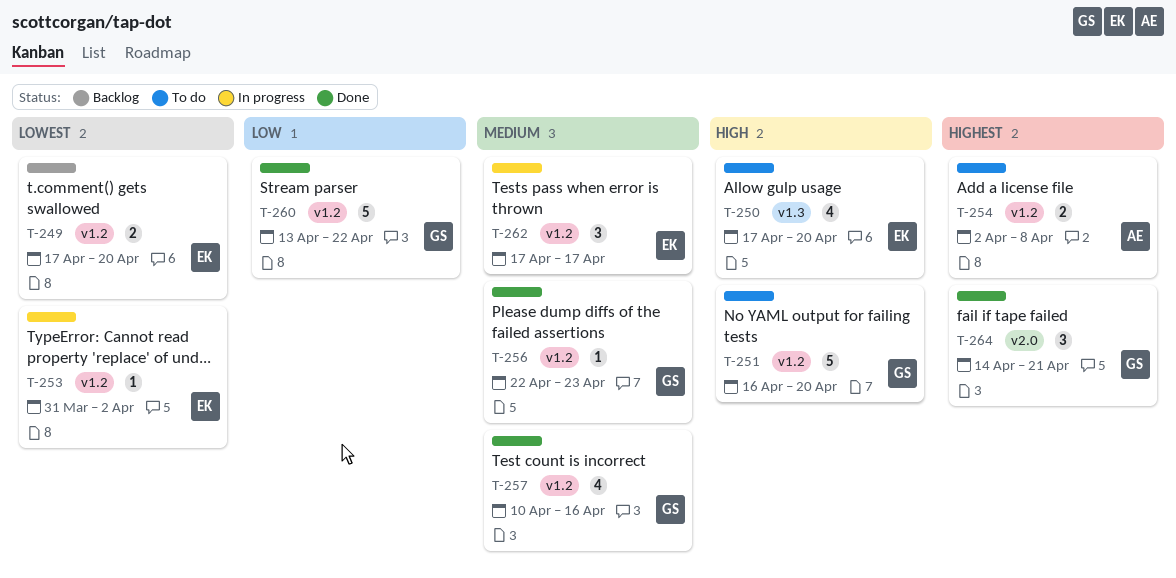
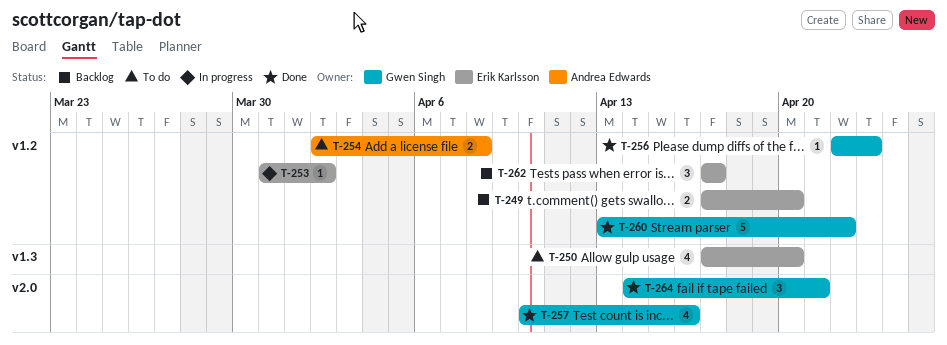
T-251: present -> none
T-257, label: v1.2 -> v2.0
T-262, status: In progress -> Backlog

